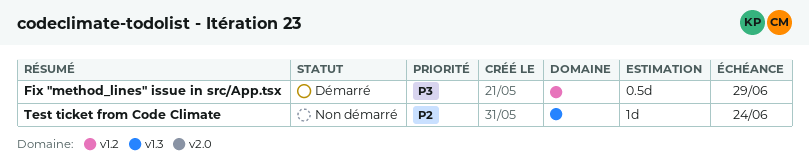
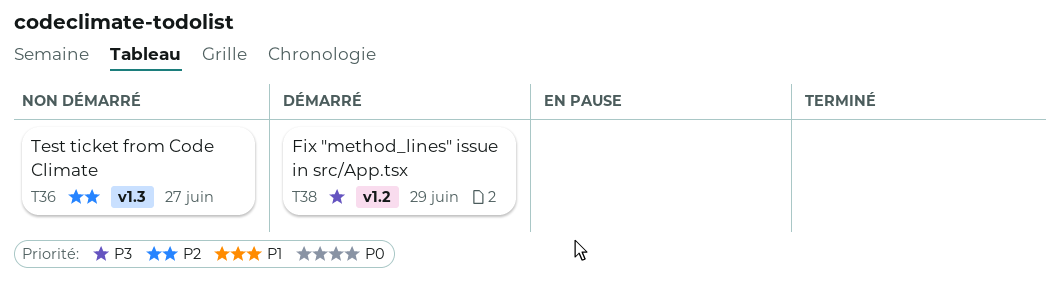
Test ticket from Code Climate, due: Jun 24 -> Jun 27

